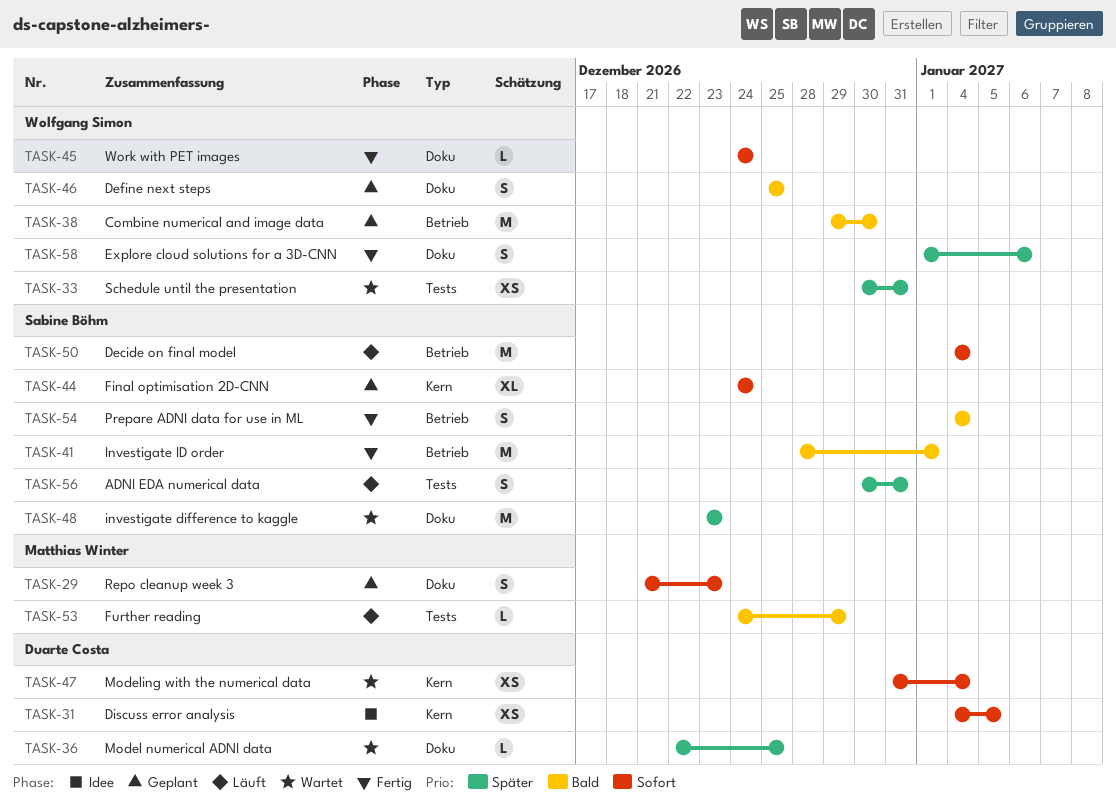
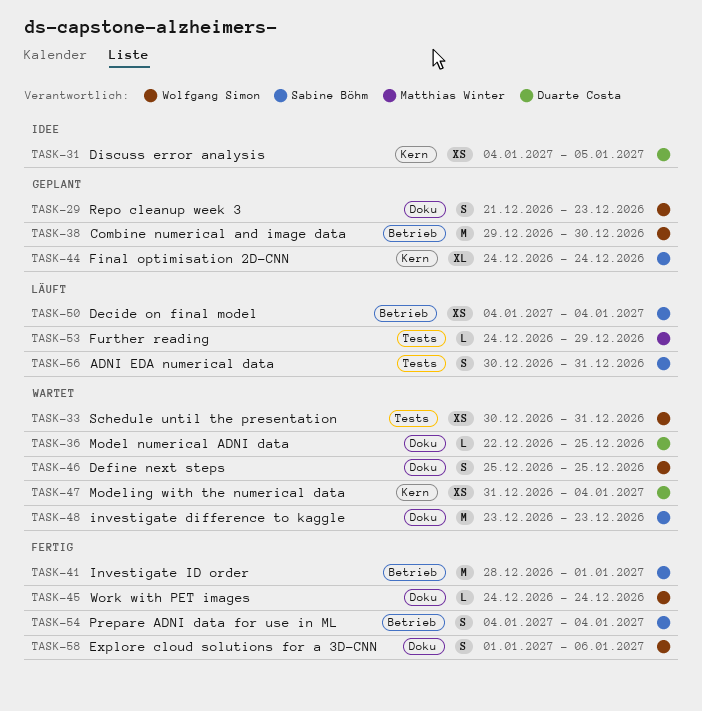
TASK-29, owner: Matthias Winter -> Wolfgang Simon
TASK-46, status: Geplant -> Wartet
TASK-50, estimate: M -> XS

